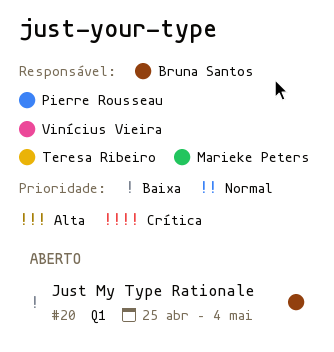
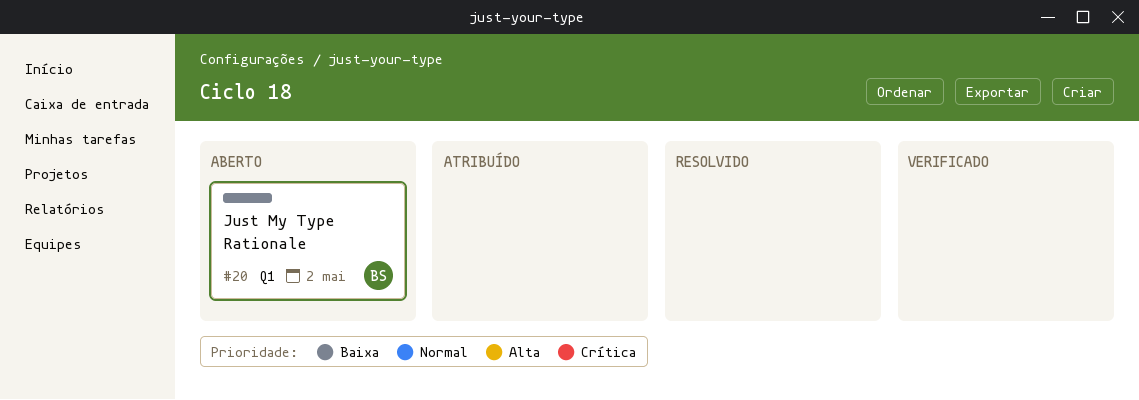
#20, due: May 4 -> May 2

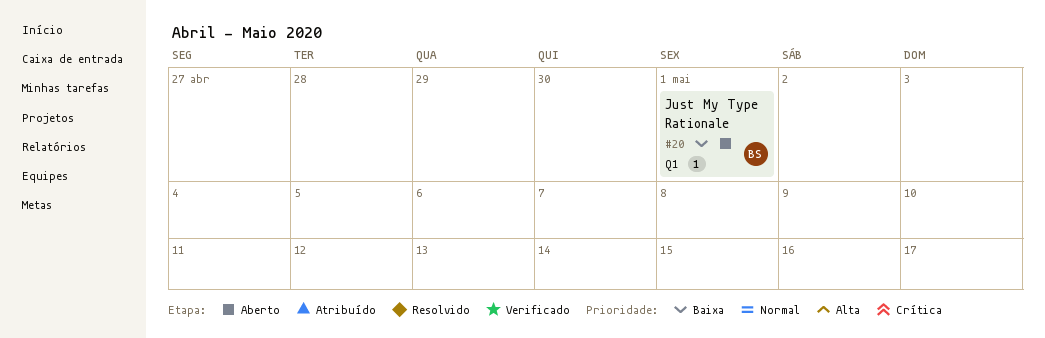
#20, due: May 2 -> May 1

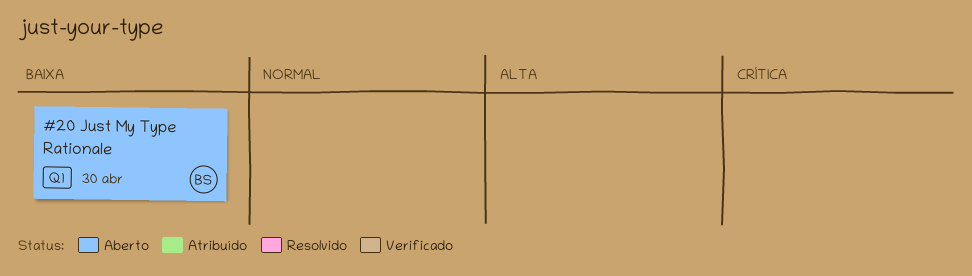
#20, due: May 1 -> Apr 30

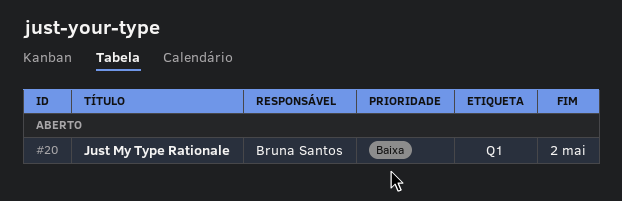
#20, due: Apr 30 -> May 2

